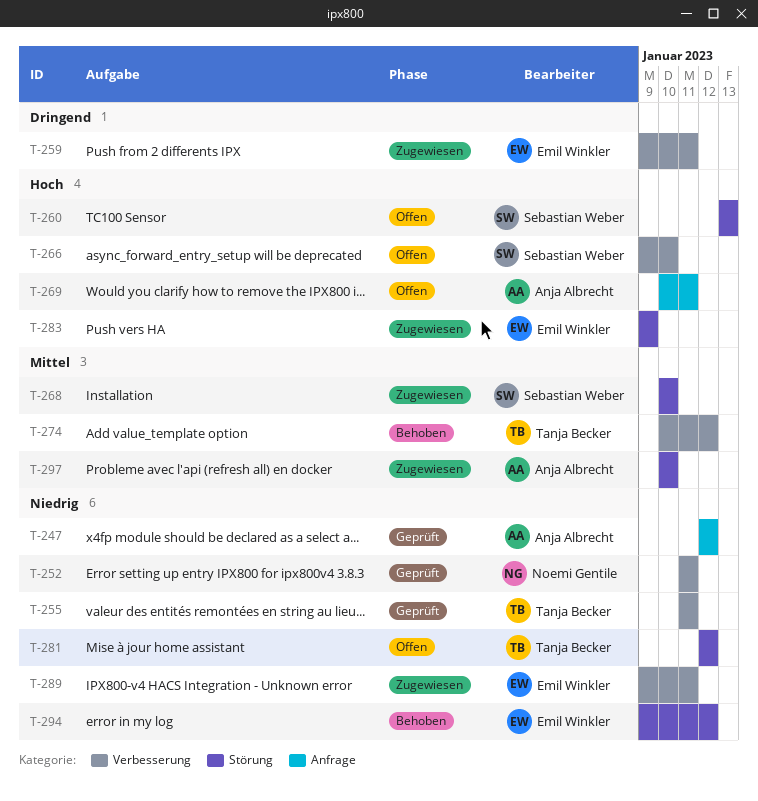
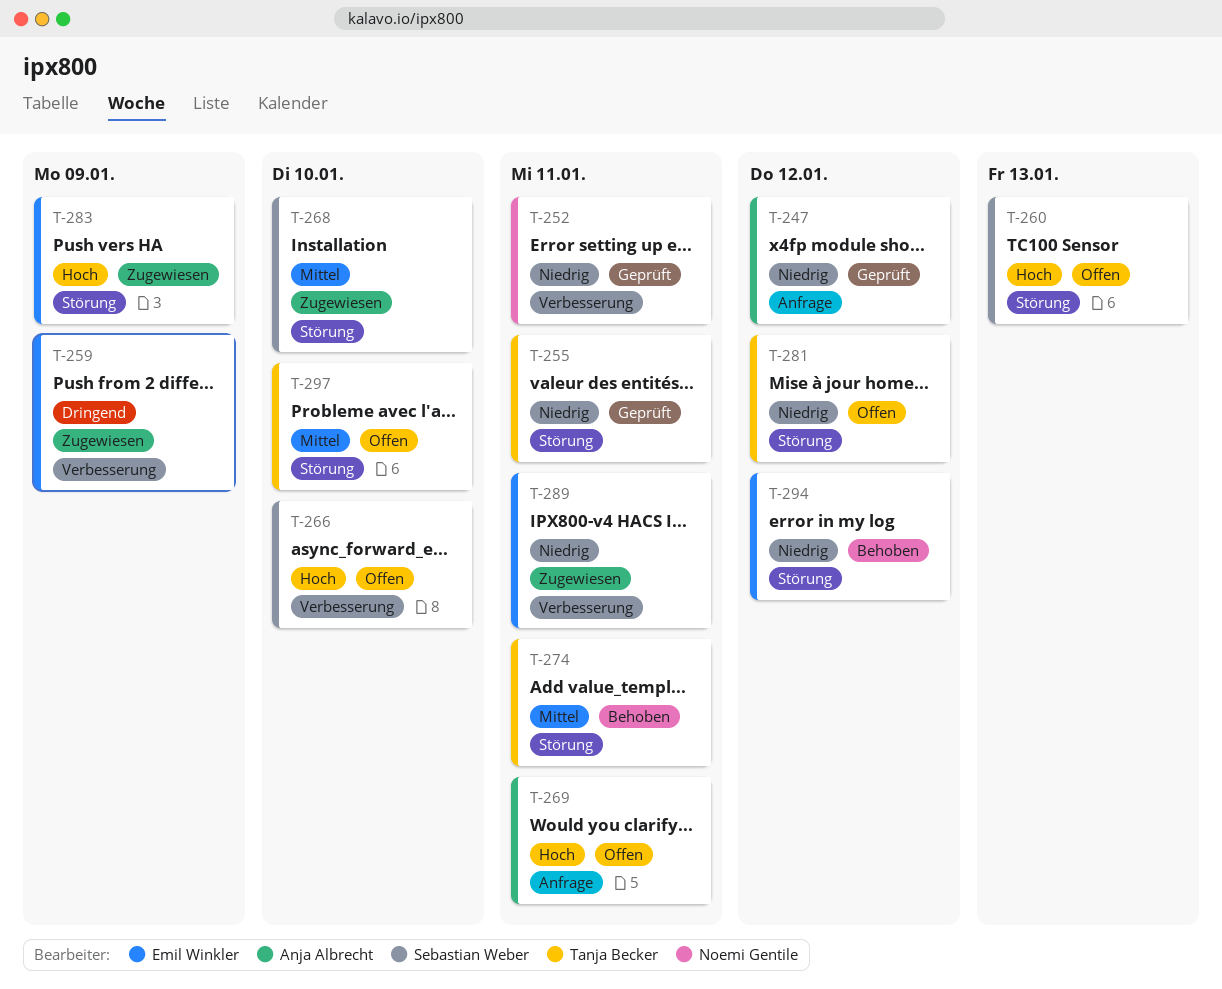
T-255, label: Verbesserung -> Störung
T-259, due: Jan 11 -> Jan 9
T-274, label: Verbesserung -> Störung
T-274, due: Jan 12 -> Jan 11
T-297, status: Zugewiesen -> Offen
T-297, owner: Anja Albrecht -> Tanja Becker

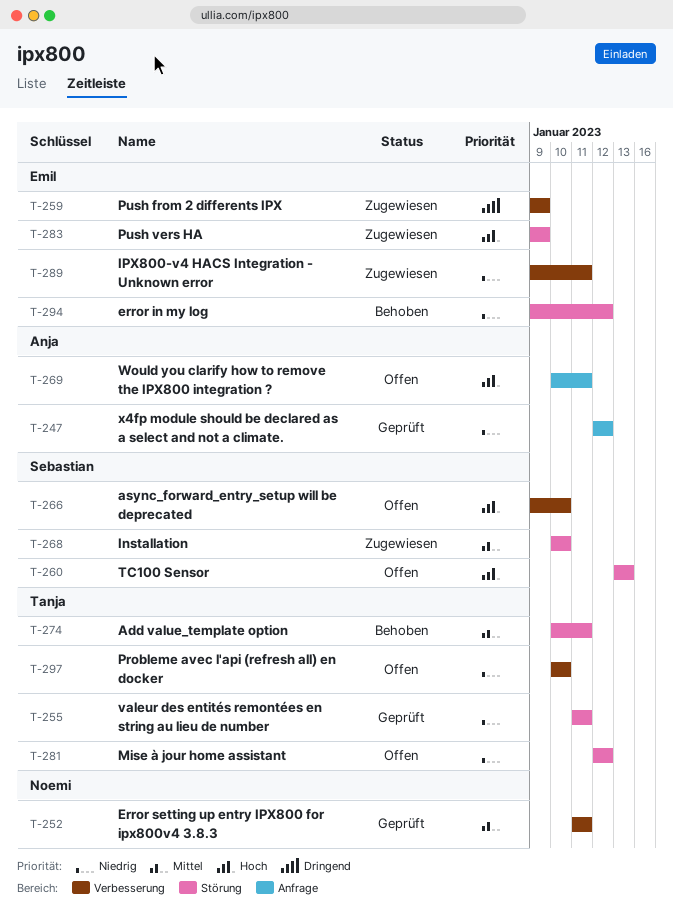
T-252, priority: Niedrig -> Mittel
T-297, priority: Mittel -> Niedrig
T-297, label: Störung -> Verbesserung

